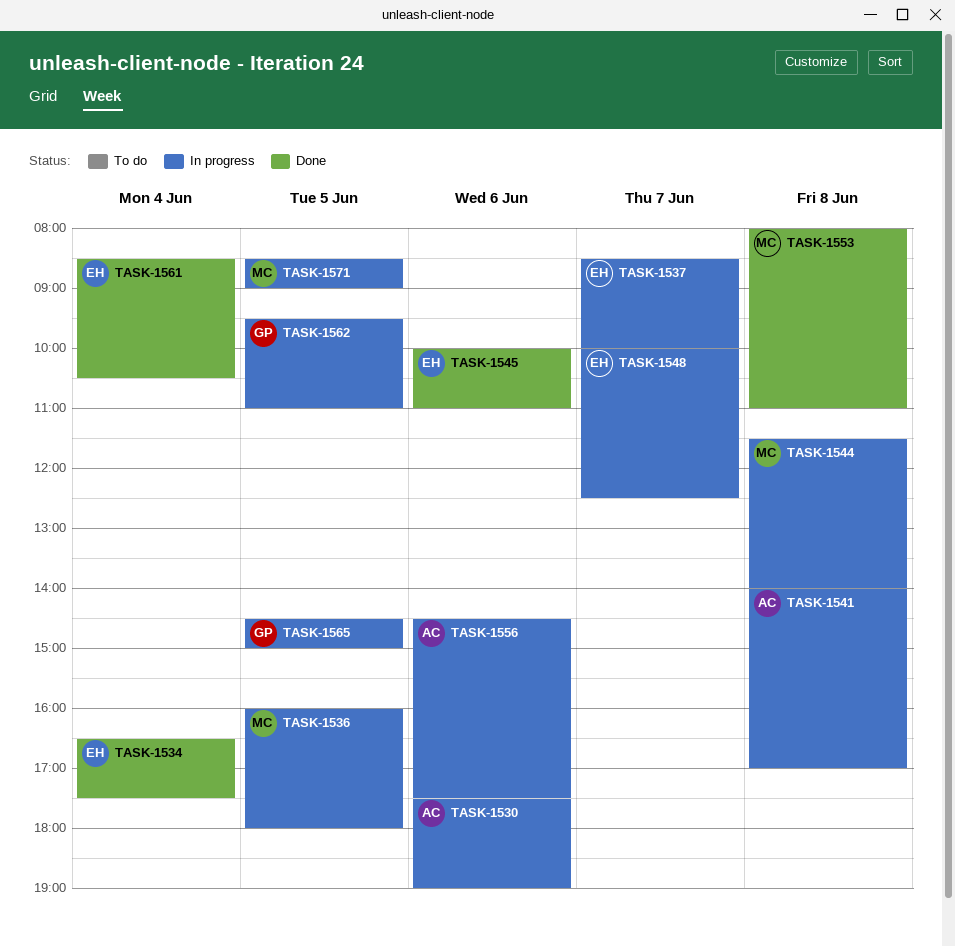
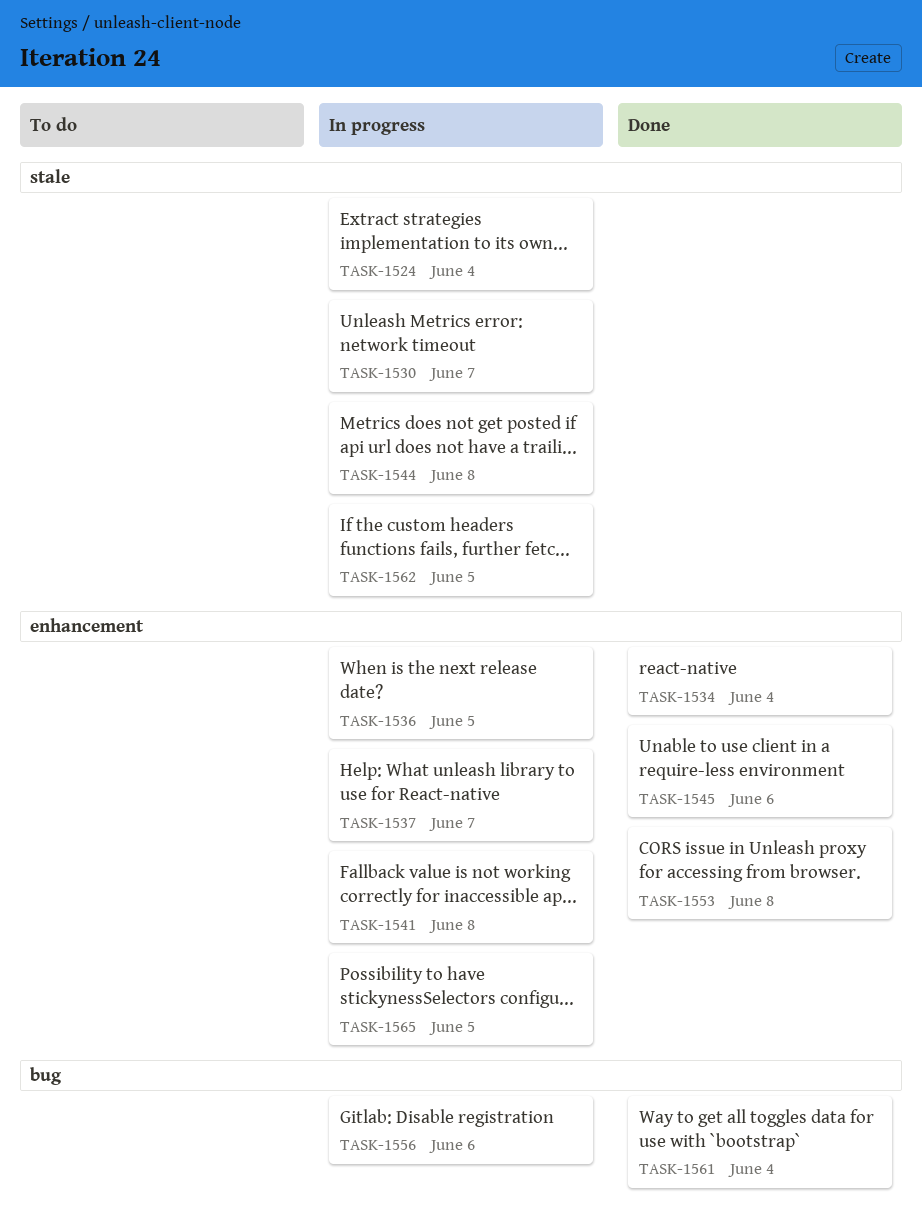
TASK-1524: none -> present
TASK-1530, day: Jun 6 -> Jun 7
TASK-1548: present -> none
TASK-1571: present -> none

